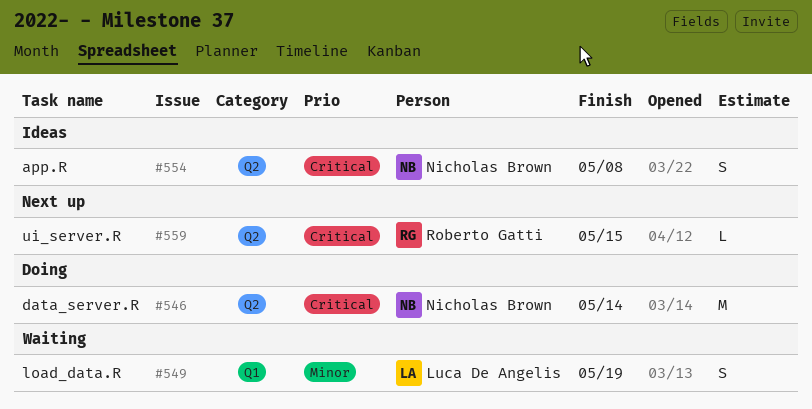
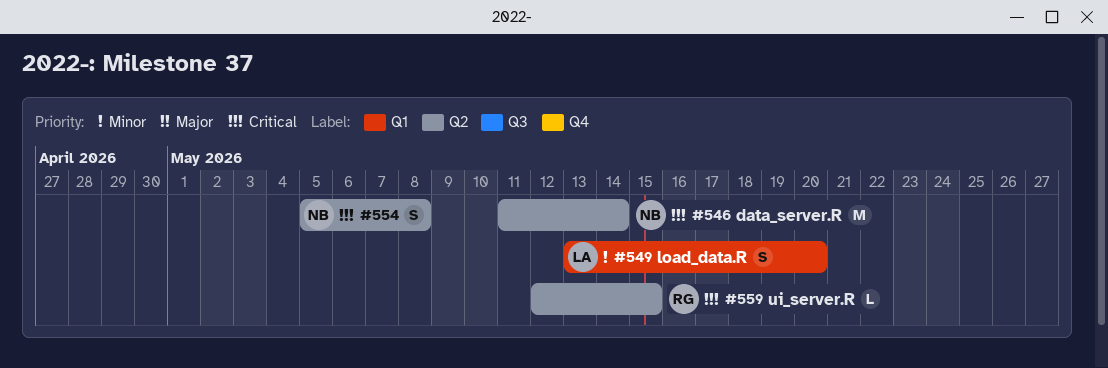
#549, due: May 19 -> May 20

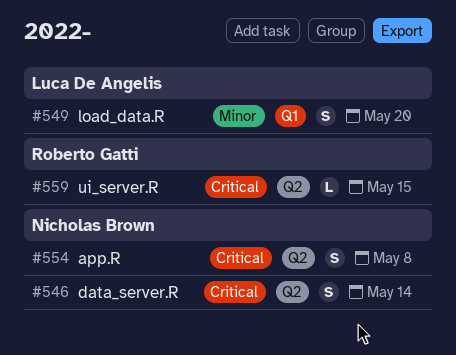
#546, estimate: M -> S

